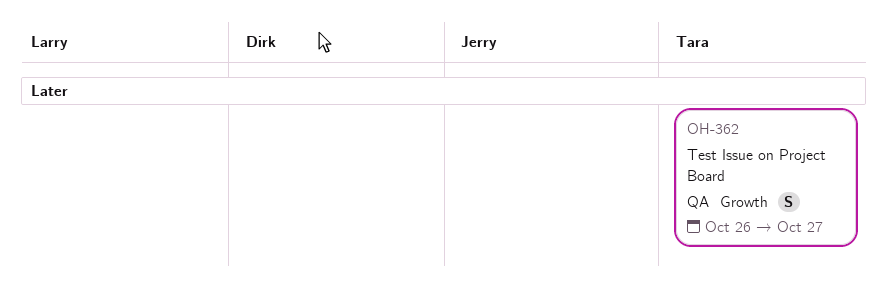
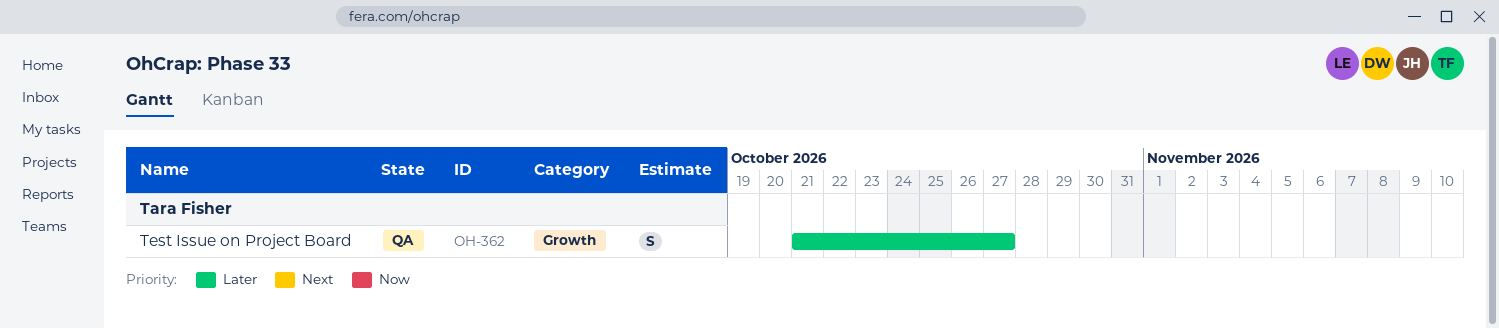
OH-362, start: Oct 26 -> Oct 21

